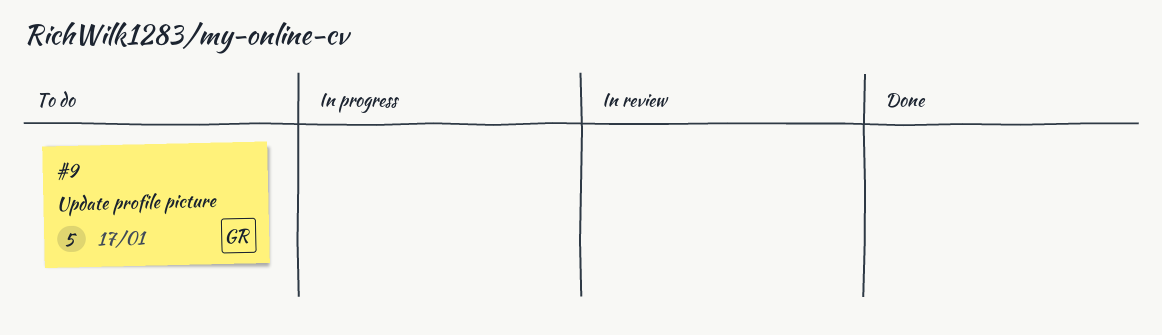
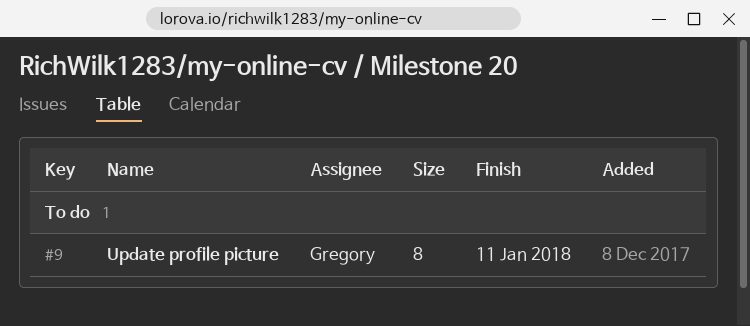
#9, estimate: 5 -> 8
#9, due: Jan 17 -> Jan 11

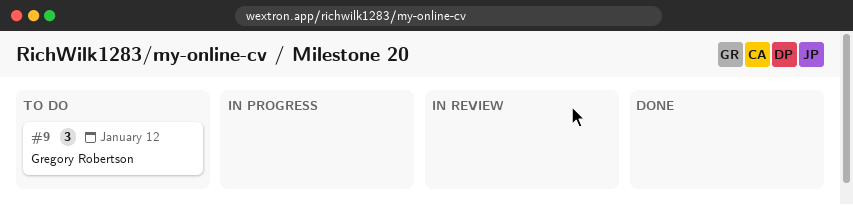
#9, estimate: 8 -> 3
#9, due: Jan 11 -> Jan 12

